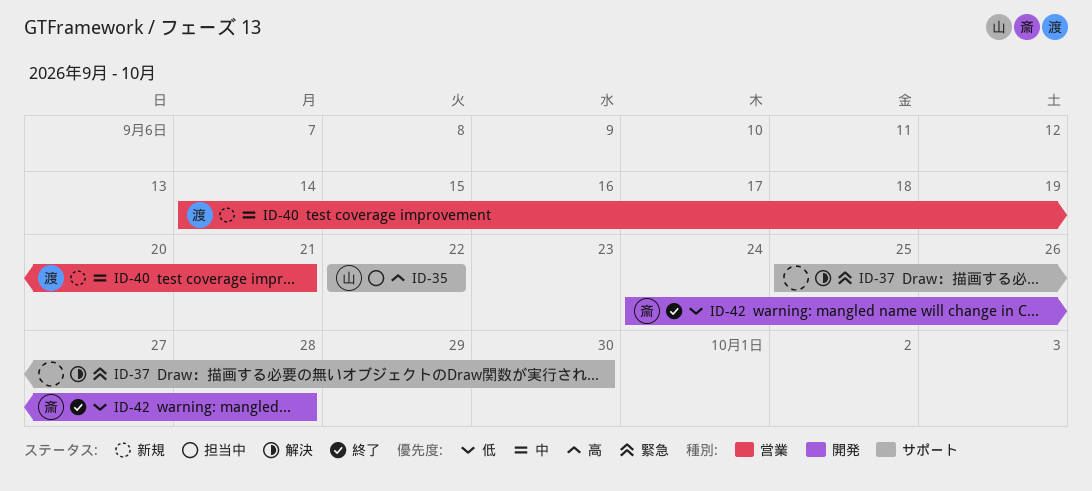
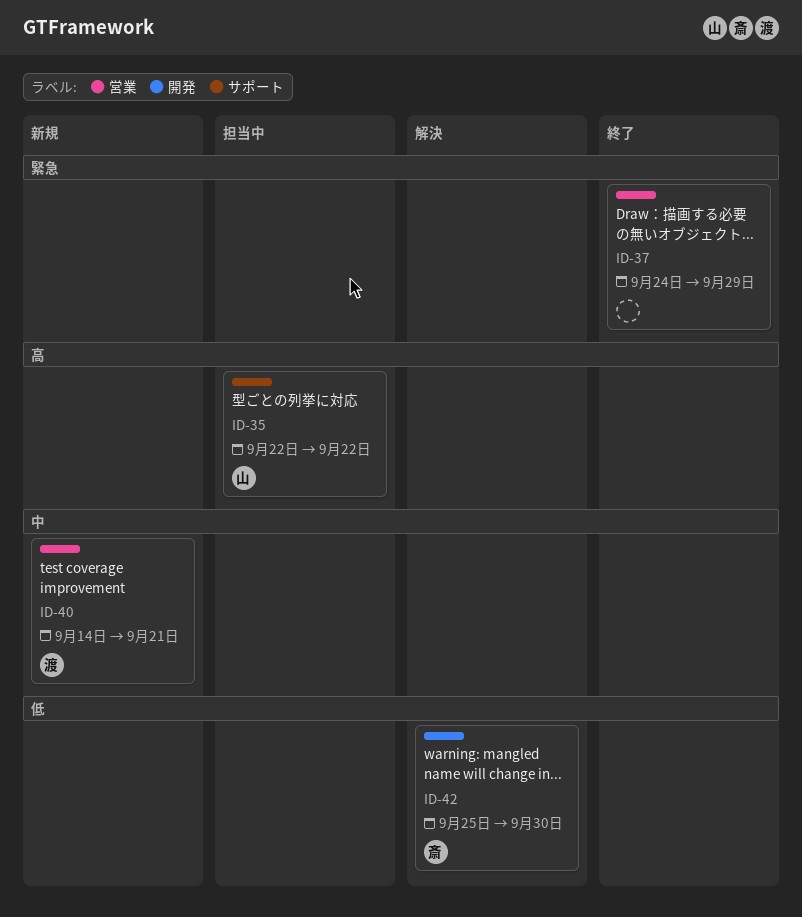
ID-37, status: 解決 -> 終了
ID-37, label: サポート -> 営業
ID-37, start: Sep 25 -> Sep 24
ID-37, due: Sep 30 -> Sep 29
ID-42, status: 終了 -> 解決
ID-42, start: Sep 24 -> Sep 25
ID-42, due: Sep 28 -> Sep 30

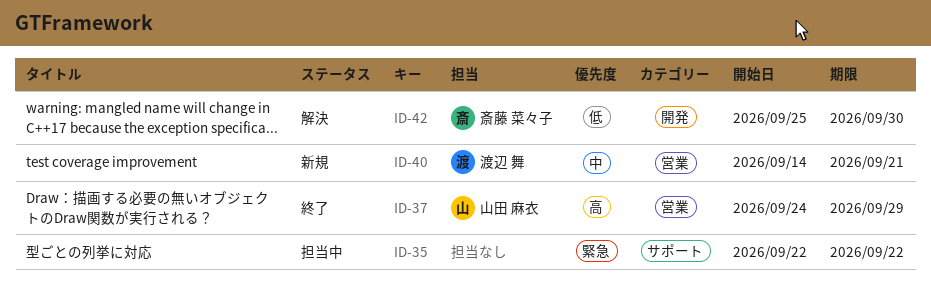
ID-35, owner: 山田 麻衣 -> none
ID-35, priority: 高 -> 緊急
ID-37, owner: none -> 山田 麻衣
ID-37, priority: 緊急 -> 高

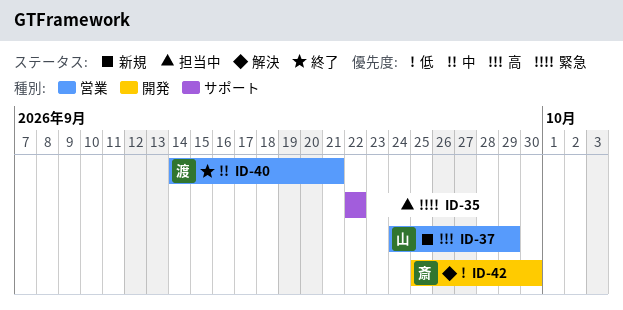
ID-37, status: 終了 -> 新規
ID-40, status: 新規 -> 終了

